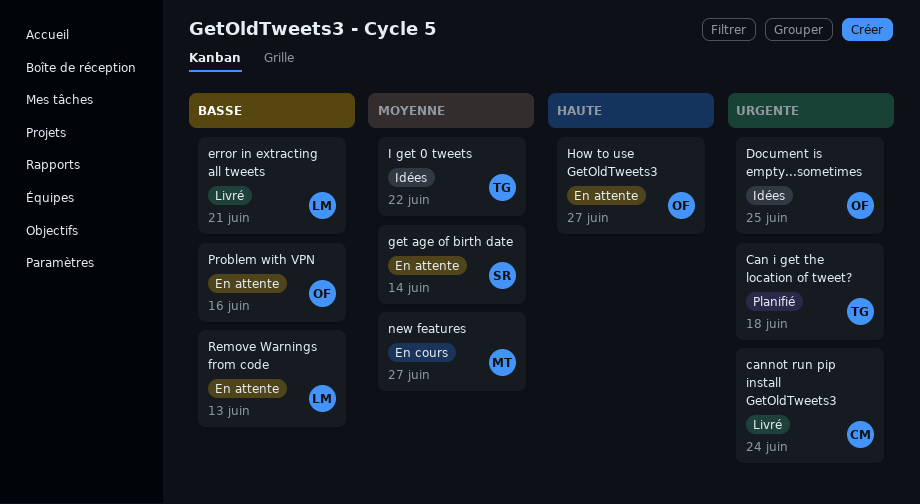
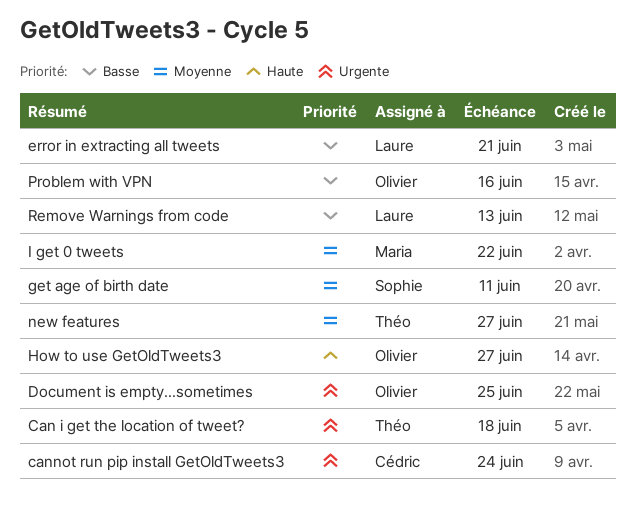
get age of birth date, due: Jun 14 -> Jun 11
I get 0 tweets, owner: Théo -> Maria
new features, owner: Maria -> Théo

